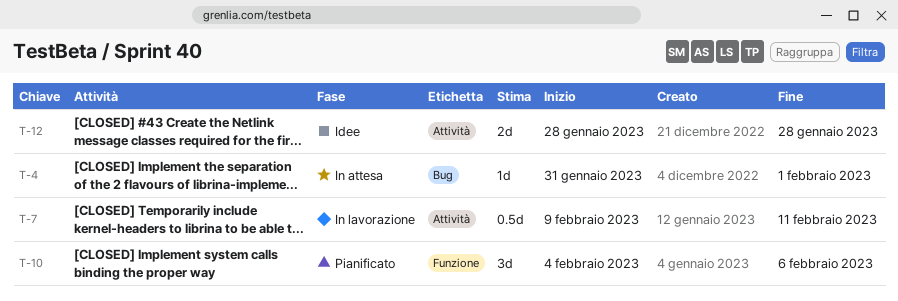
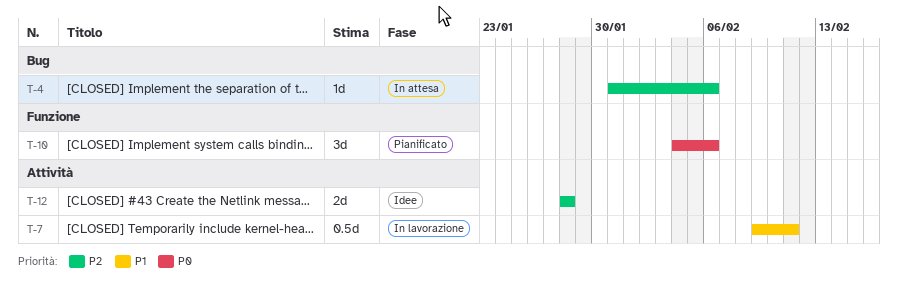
T-4, due: Feb 1 -> Feb 6

